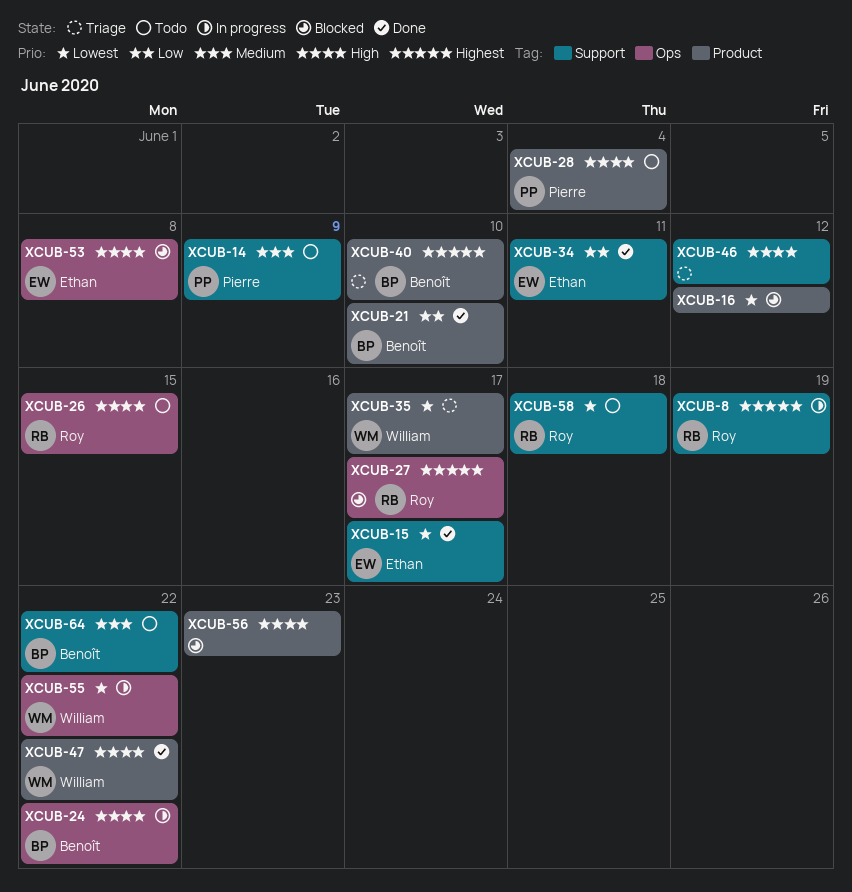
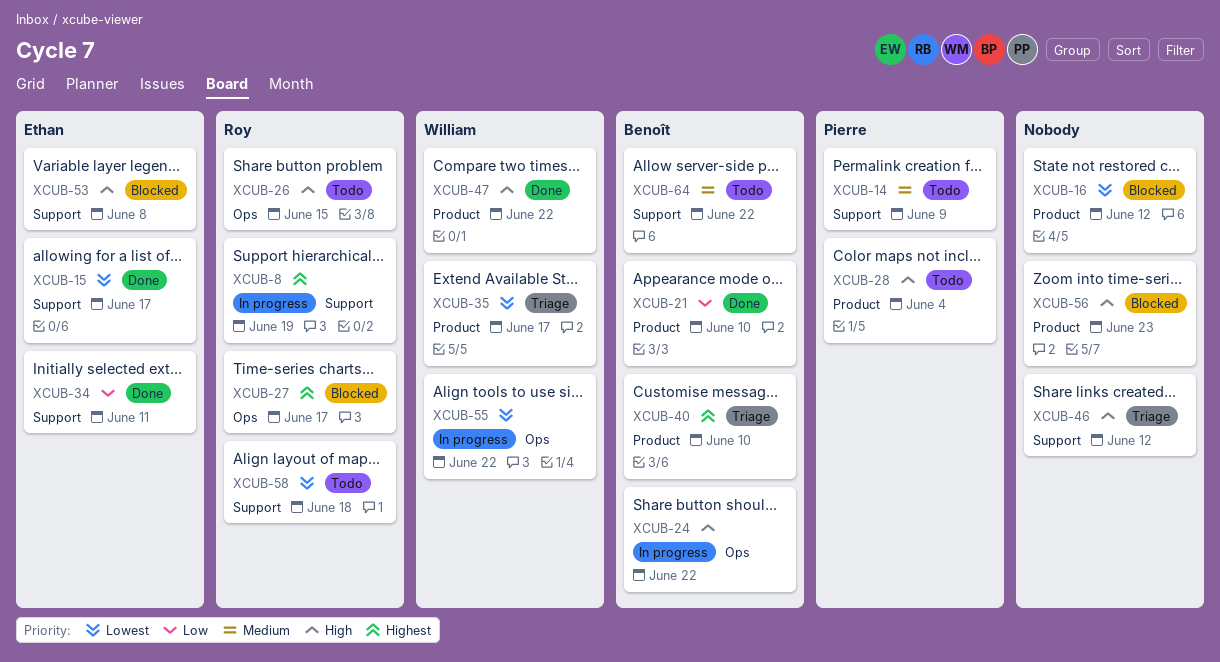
XCUB-53, label: Ops -> Support

